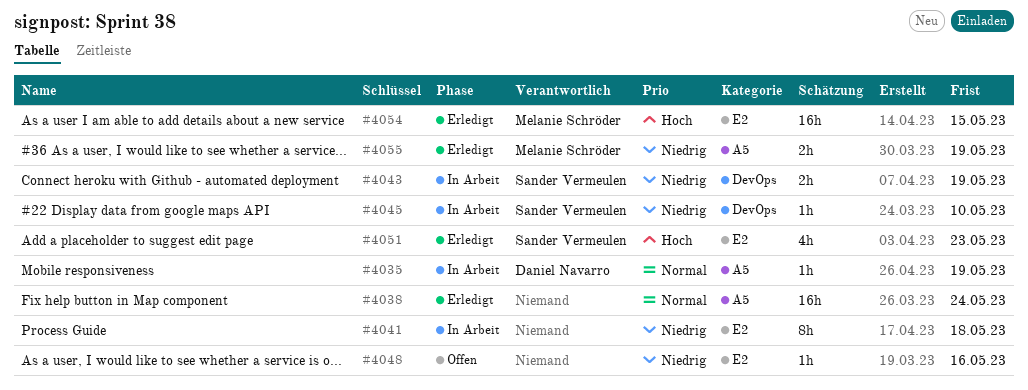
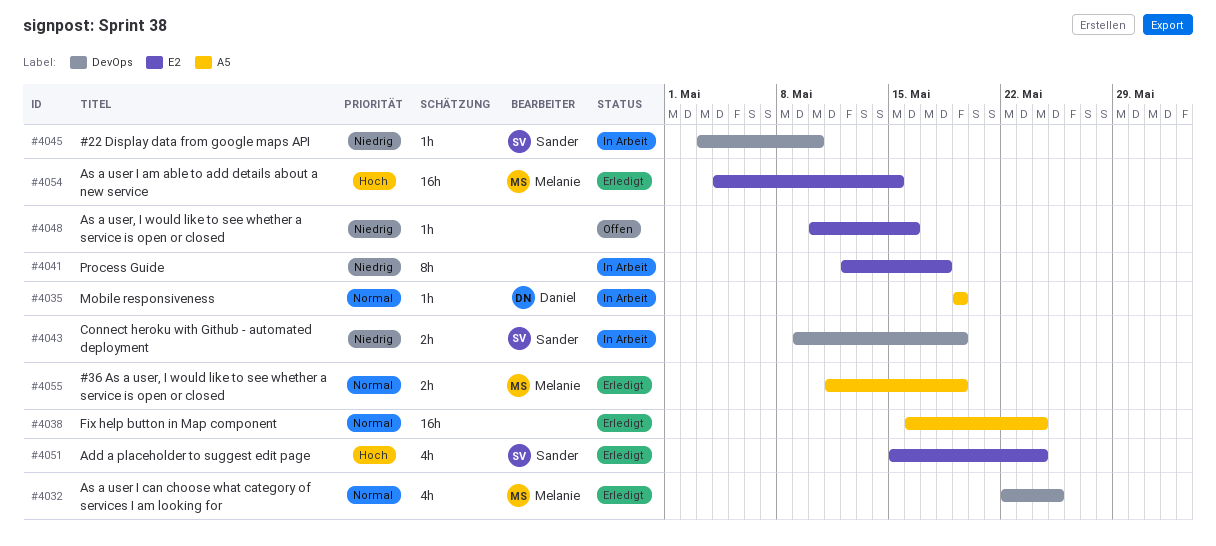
#4032: none -> present
#4051, due: May 23 -> May 24
#4055, priority: Niedrig -> Normal

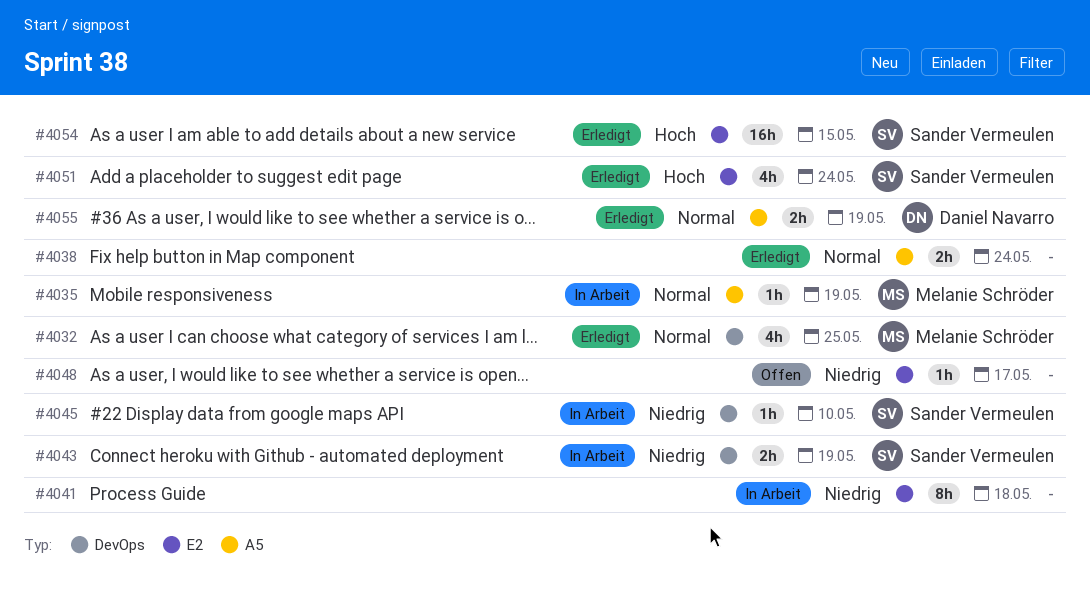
#4035, owner: Daniel Navarro -> Melanie Schröder
#4038, estimate: 16h -> 2h
#4048, due: May 16 -> May 17
#4054, owner: Melanie Schröder -> Sander Vermeulen
#4055, owner: Melanie Schröder -> Daniel Navarro

